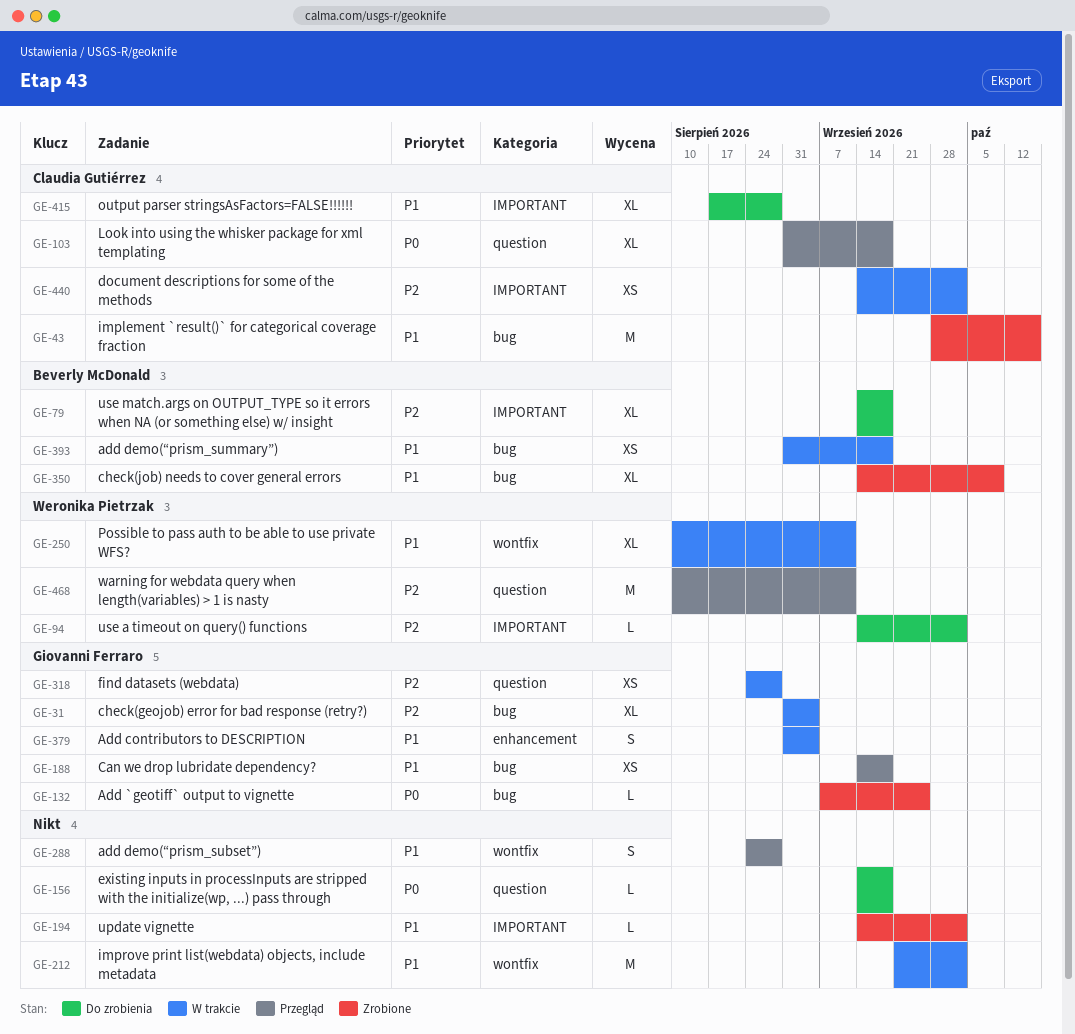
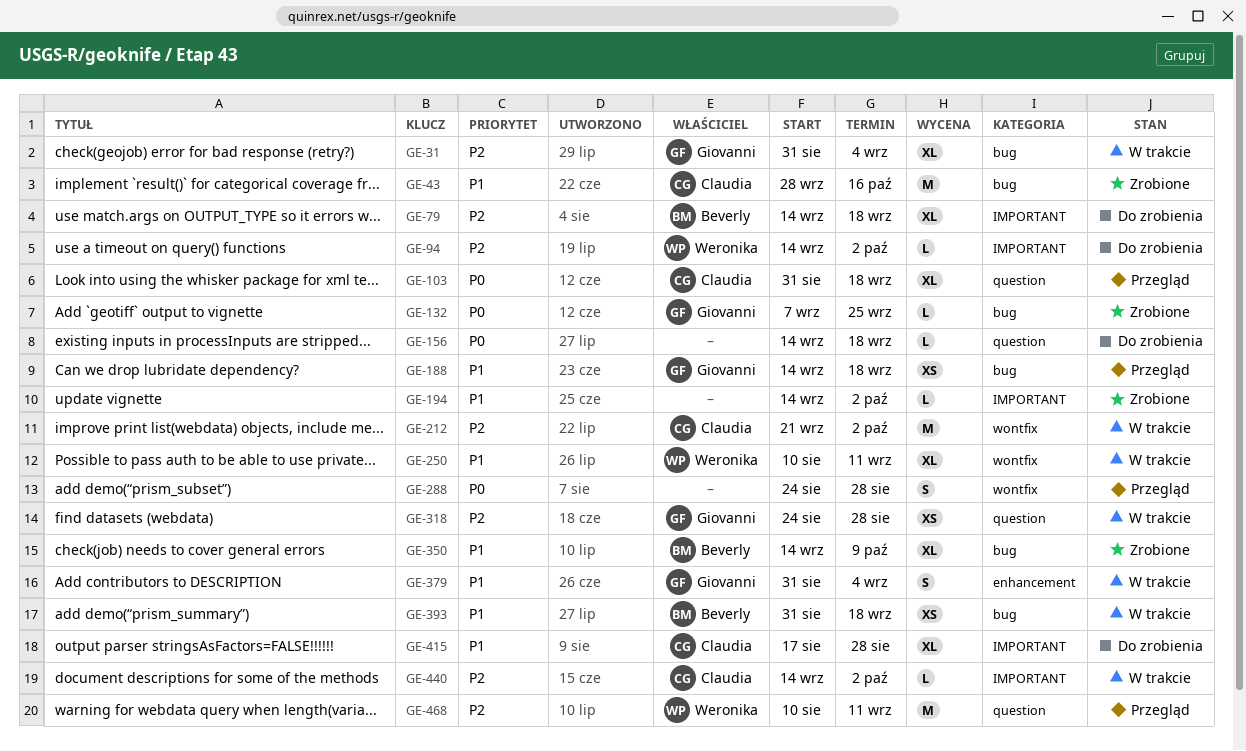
GE-212, owner: none -> Claudia Gutiérrez
GE-212, priority: P1 -> P2
GE-288, priority: P1 -> P0
GE-440, estimate: XS -> L

